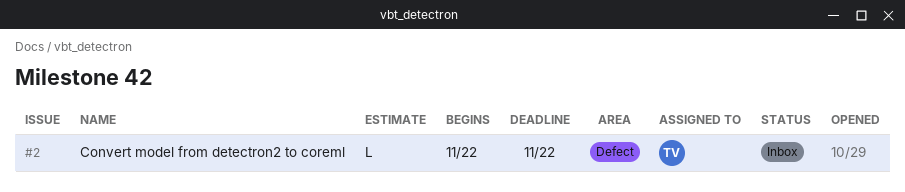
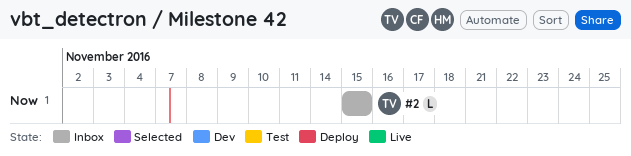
#2, start: Nov 22 -> Nov 15
#2, due: Nov 22 -> Nov 15

